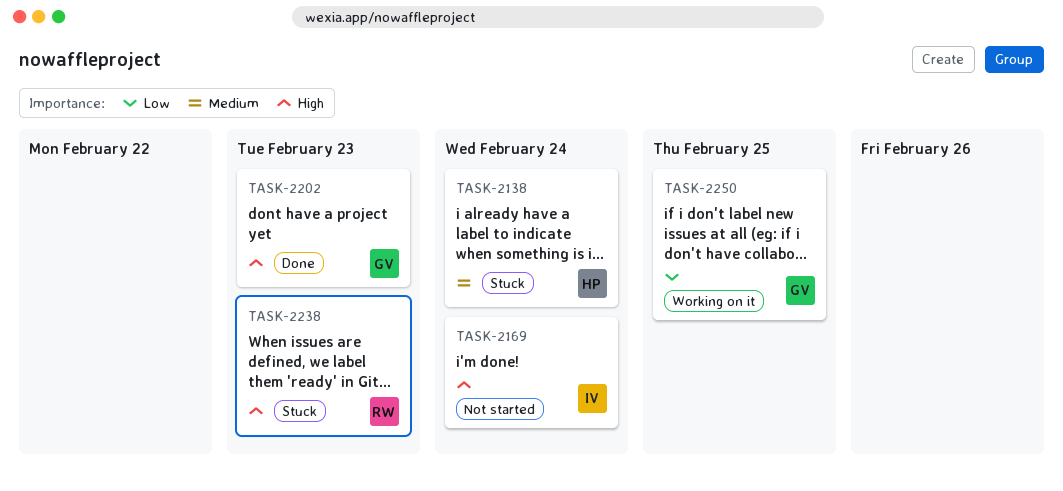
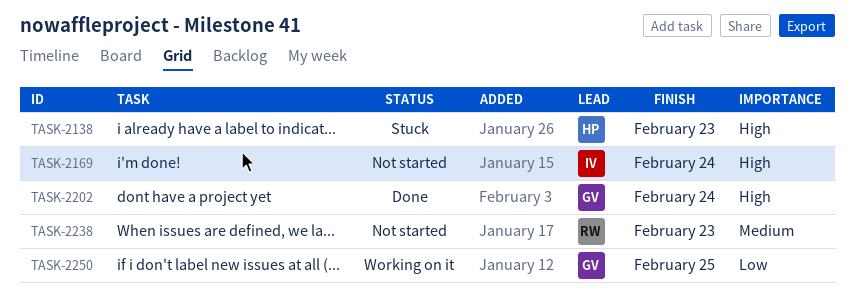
TASK-2138, priority: Medium -> High
TASK-2138, due: Feb 24 -> Feb 23
TASK-2202, due: Feb 23 -> Feb 24
TASK-2238, status: Stuck -> Not started
TASK-2238, priority: High -> Medium

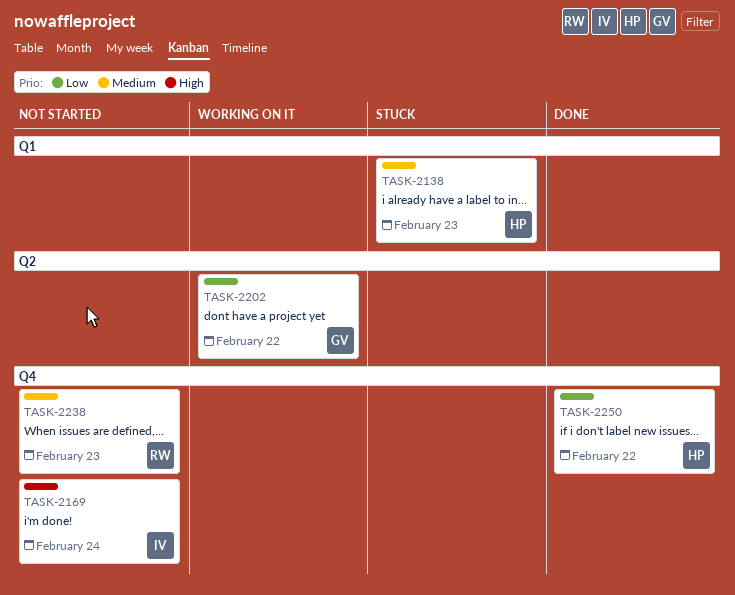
TASK-2138, priority: High -> Medium
TASK-2202, status: Done -> Working on it
TASK-2202, priority: High -> Low
TASK-2202, due: Feb 24 -> Feb 22
TASK-2250, status: Working on it -> Done
TASK-2250, owner: GV -> HP
TASK-2250, due: Feb 25 -> Feb 22

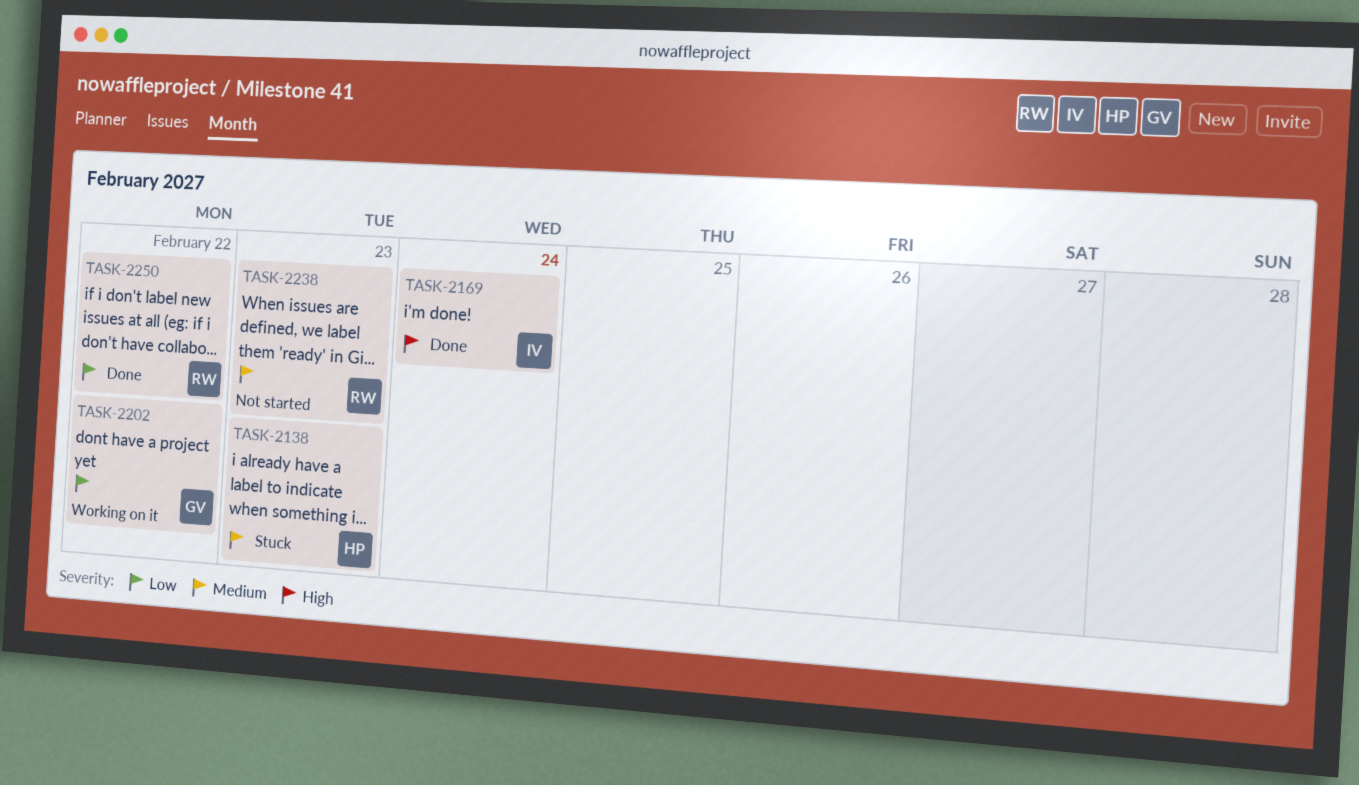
TASK-2169, status: Not started -> Done
TASK-2250, owner: HP -> RW

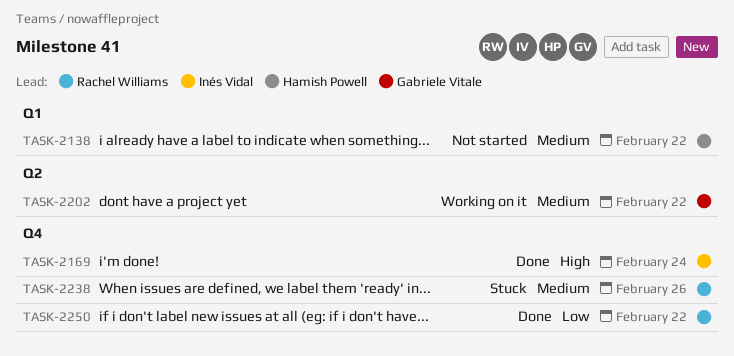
TASK-2138, status: Stuck -> Not started
TASK-2138, due: Feb 23 -> Feb 22
TASK-2202, priority: Low -> Medium
TASK-2238, status: Not started -> Stuck
TASK-2238, due: Feb 23 -> Feb 26

